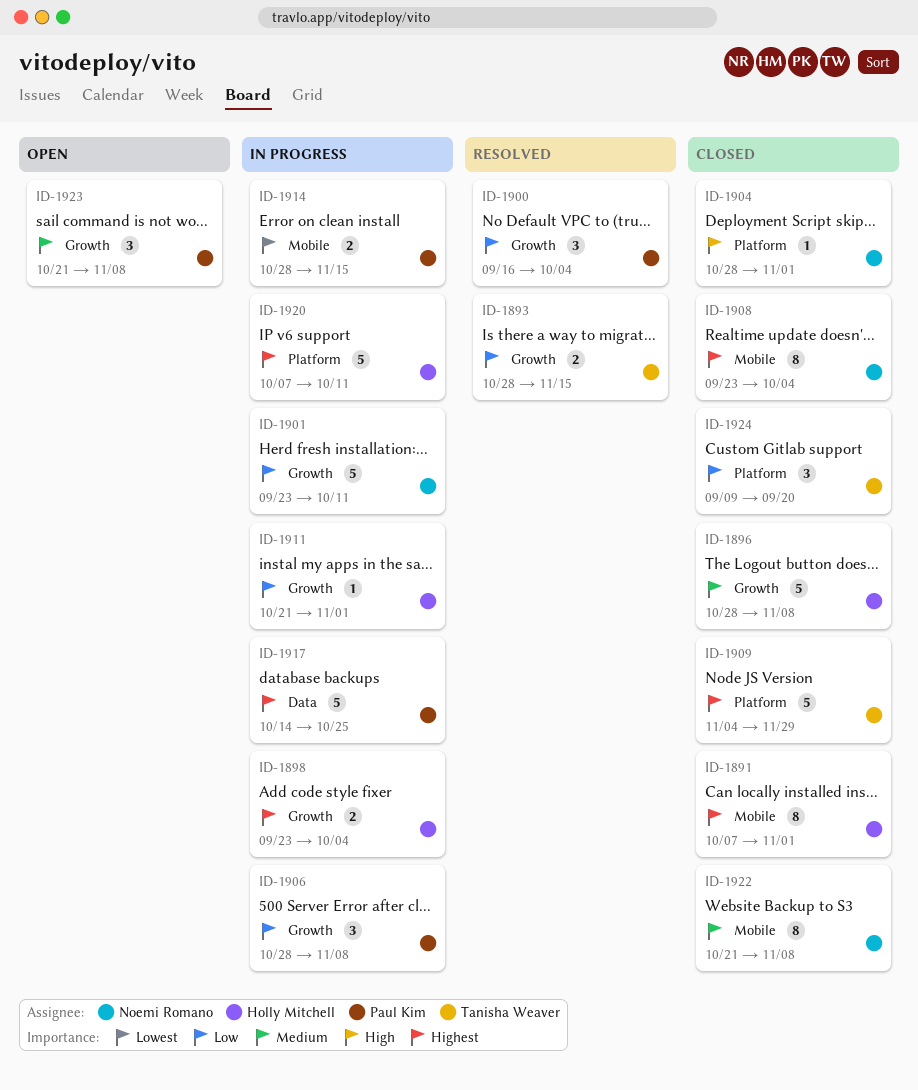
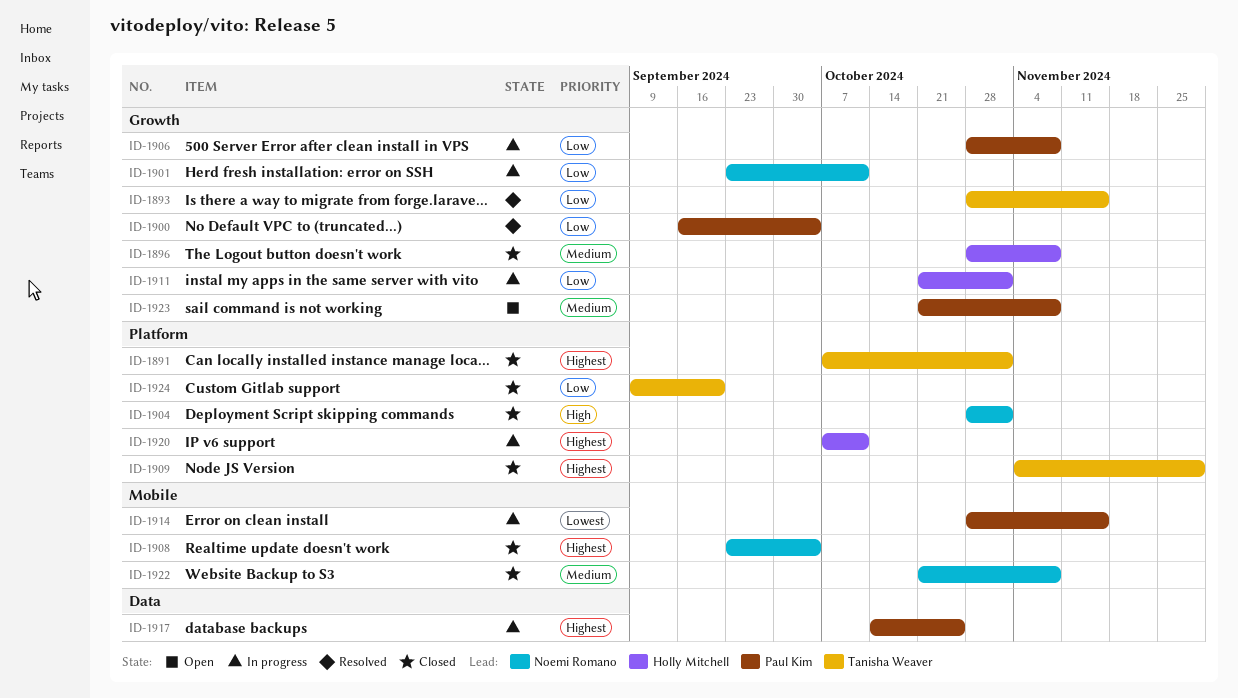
ID-1891, owner: Holly Mitchell -> Tanisha Weaver
ID-1891, label: Mobile -> Platform
ID-1898: present -> none

